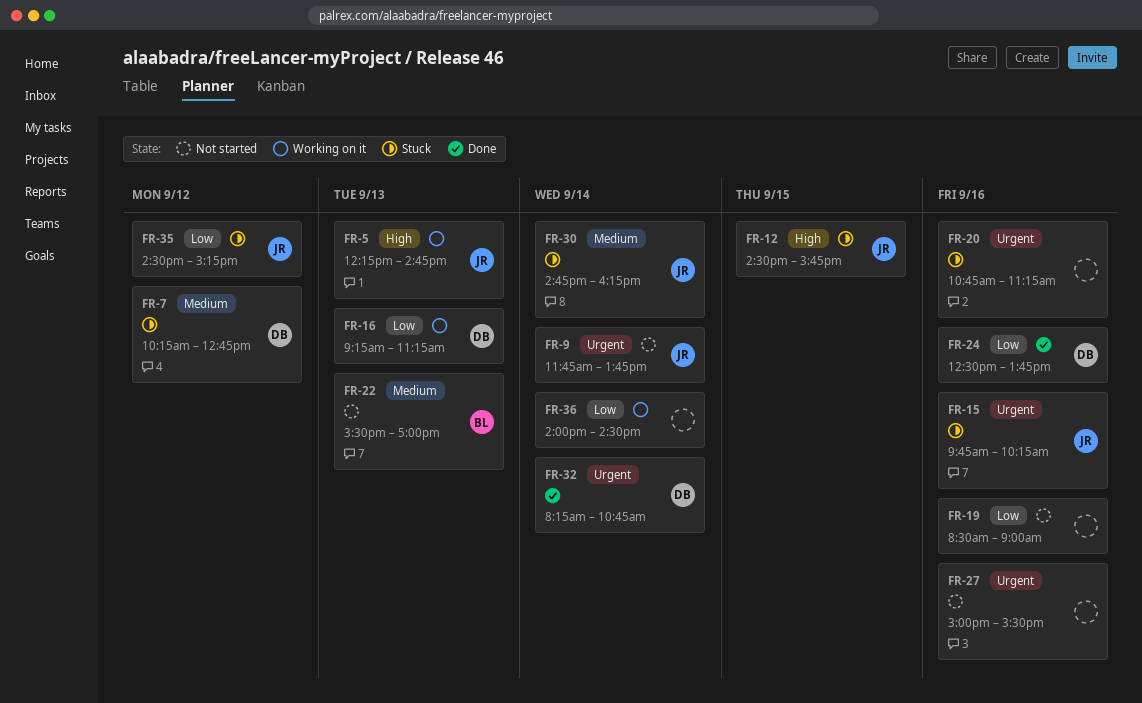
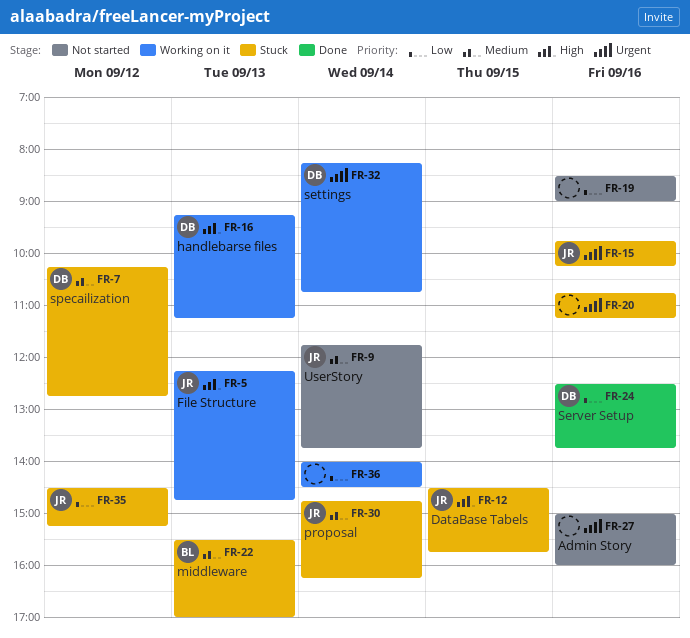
FR-9, priority: Urgent -> Medium
FR-16, priority: Low -> High
FR-22, status: Not started -> Stuck
FR-27, ends: 15:30 -> 16:00
FR-32, status: Done -> Working on it

